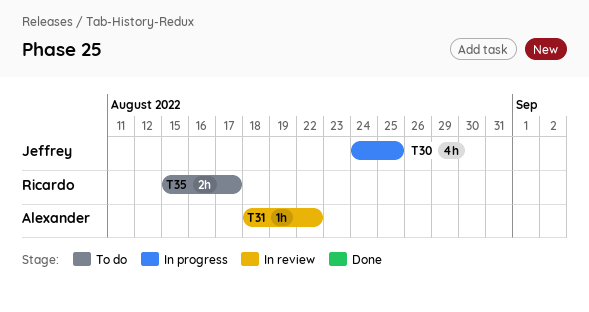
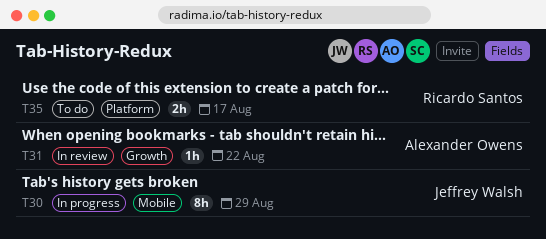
T30, estimate: 4h -> 8h
T30, due: Aug 25 -> Aug 29

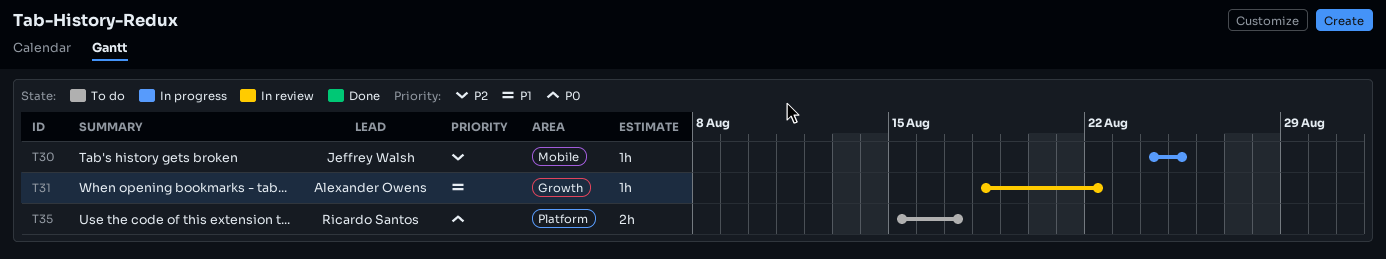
T30, estimate: 8h -> 1h
T30, due: Aug 29 -> Aug 25

